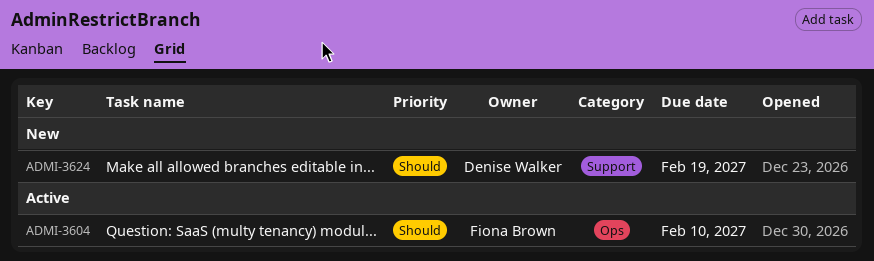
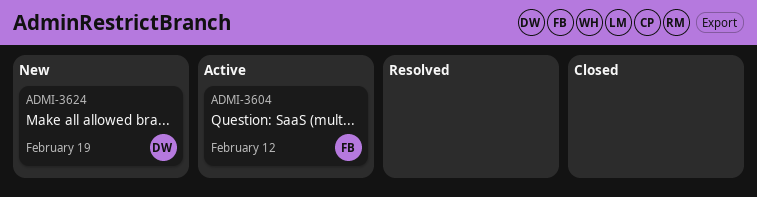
ADMI-3604, due: Feb 10 -> Feb 12

